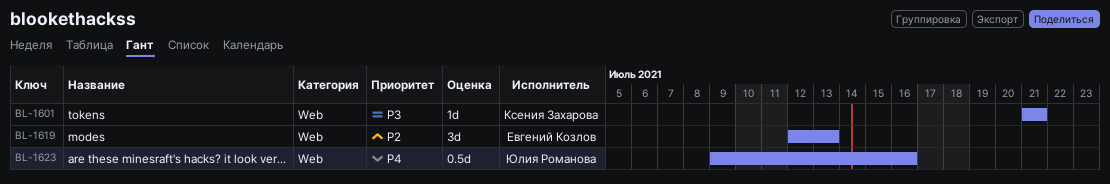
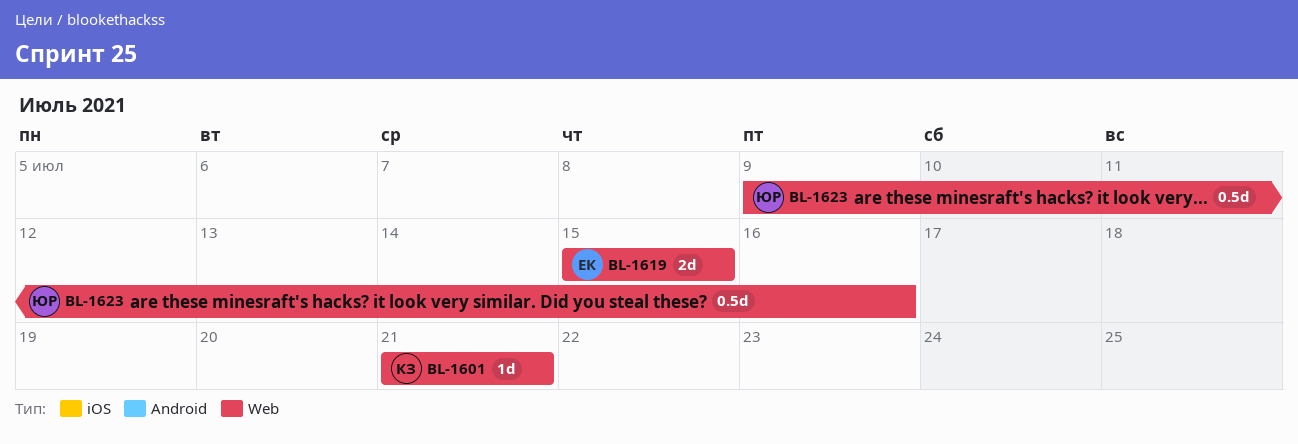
BL-1619, estimate: 3d -> 2d
BL-1619, start: Jul 12 -> Jul 15
BL-1619, due: Jul 13 -> Jul 15

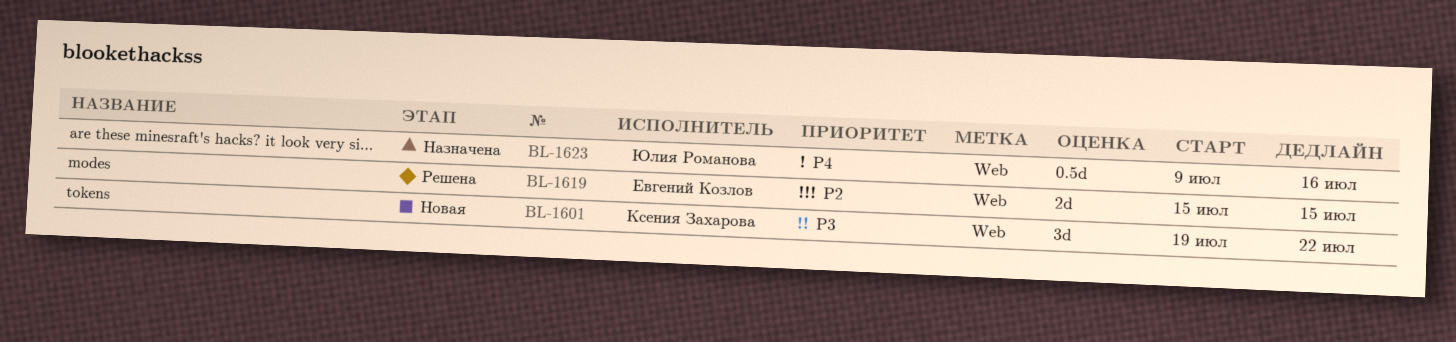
BL-1601, estimate: 1d -> 3d
BL-1601, start: Jul 21 -> Jul 19
BL-1601, due: Jul 21 -> Jul 22

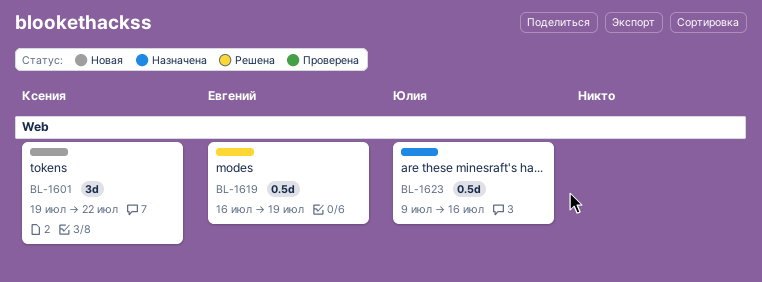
BL-1619, estimate: 2d -> 0.5d
BL-1619, start: Jul 15 -> Jul 16
BL-1619, due: Jul 15 -> Jul 19

